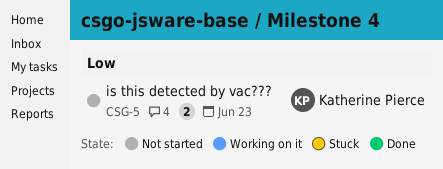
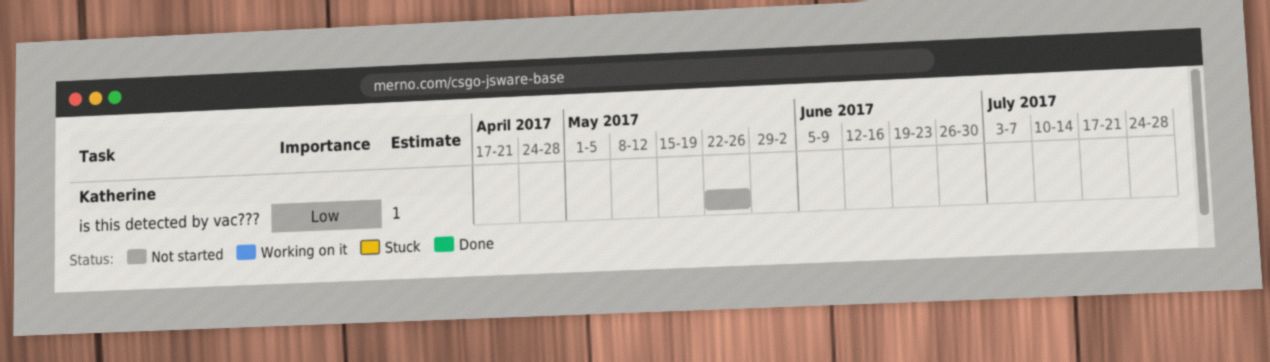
is this detected by vac???, estimate: 2 -> 1
is this detected by vac???, due: Jun 23 -> May 26

